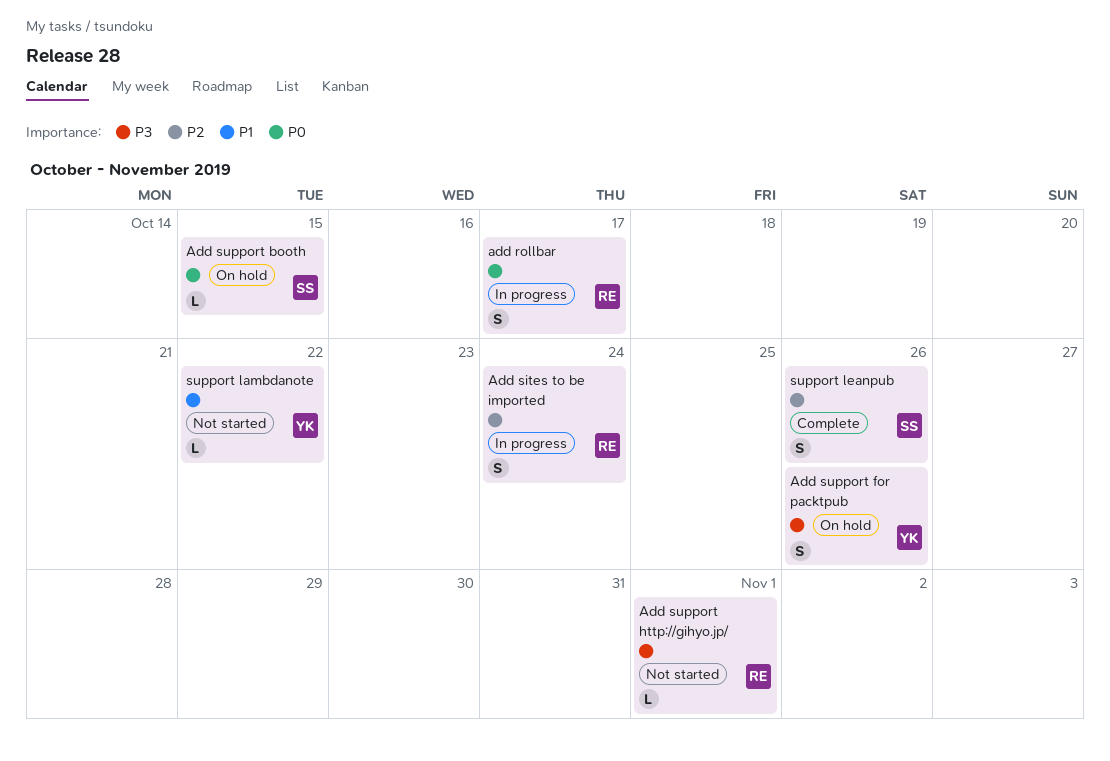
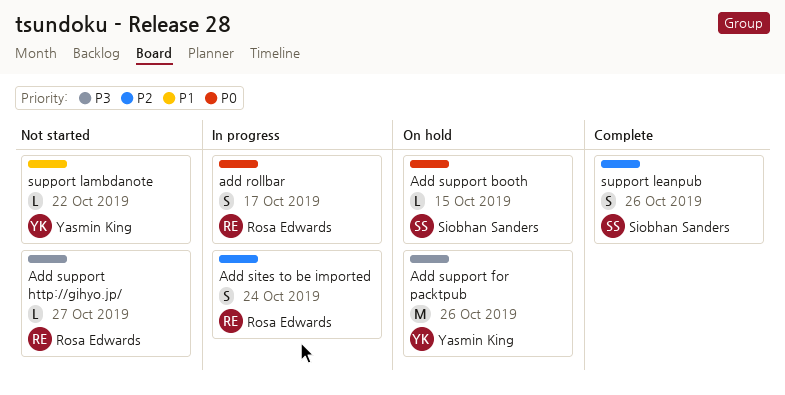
Add support for packtpub, estimate: S -> M
Add support http://gihyo.jp/, due: Nov 1 -> Oct 27

